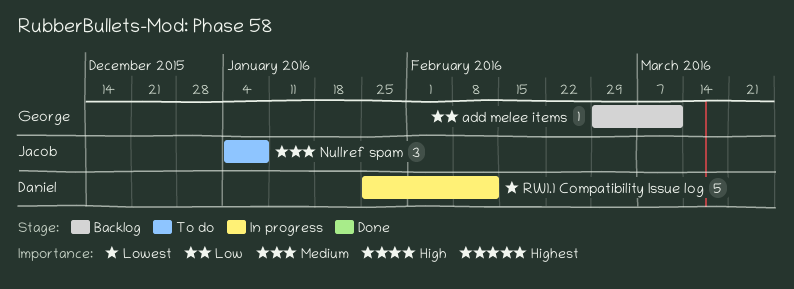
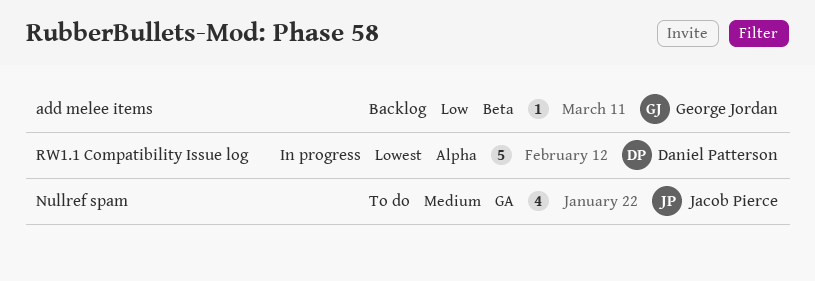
Nullref spam, estimate: 3 -> 4
Nullref spam, due: Jan 8 -> Jan 22

